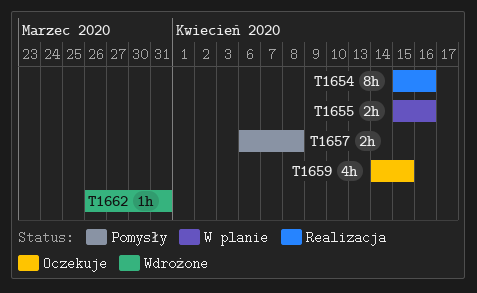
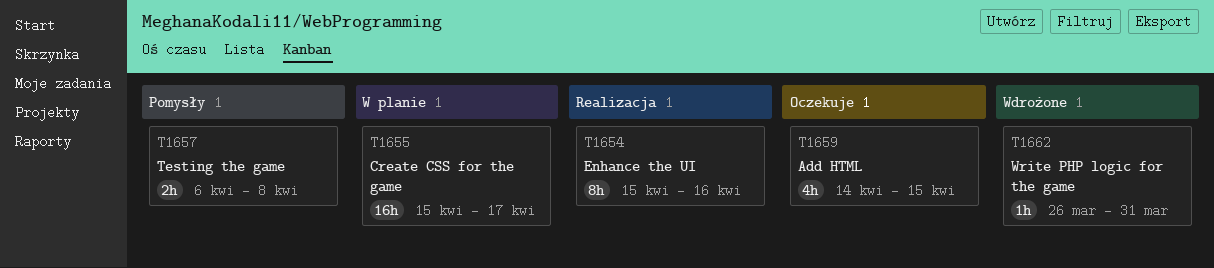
T1655, estimate: 2h -> 16h
T1655, due: Apr 16 -> Apr 17

